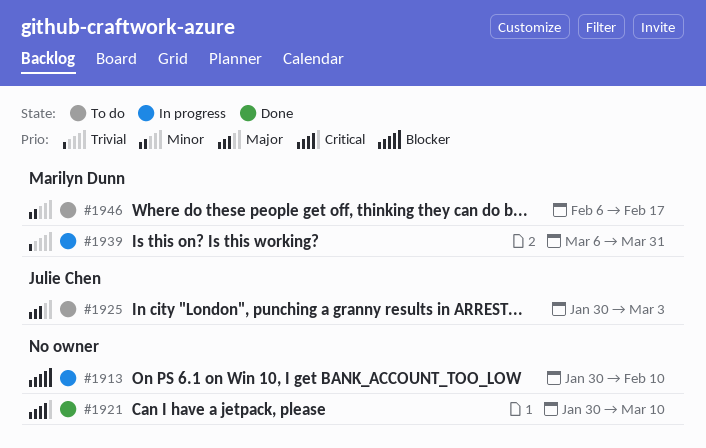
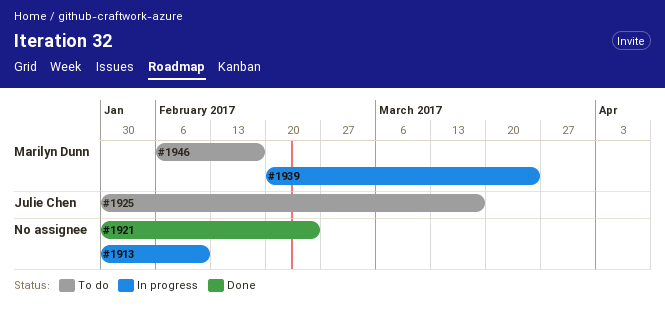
#1921, due: Mar 10 -> Feb 24
#1925, due: Mar 3 -> Mar 17
#1939, start: Mar 6 -> Feb 20
#1939, due: Mar 31 -> Mar 24

